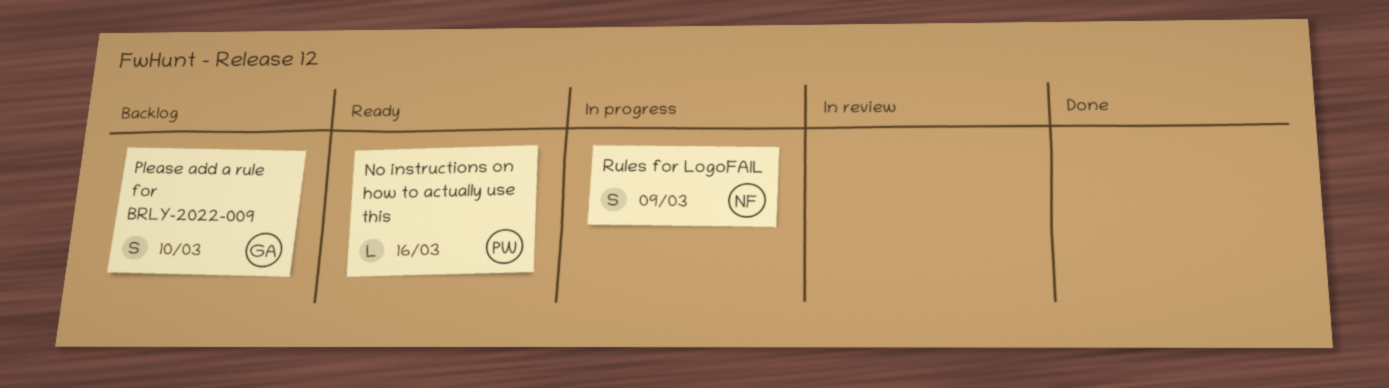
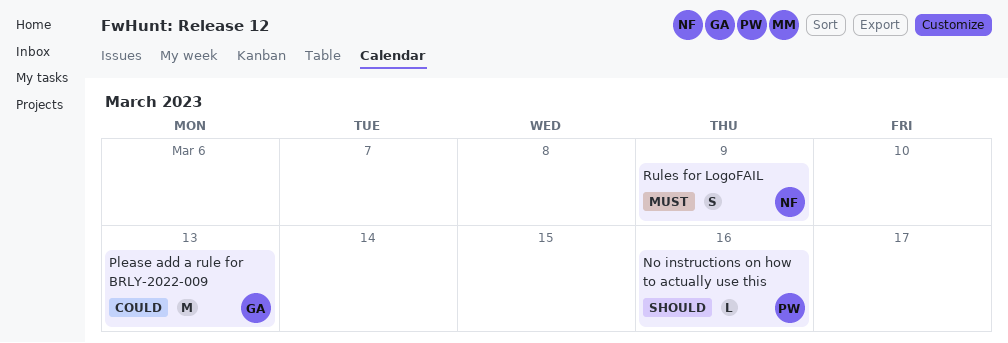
Please add a rule for BRLY-2022-009, estimate: S -> M
Please add a rule for BRLY-2022-009, due: Mar 10 -> Mar 13

